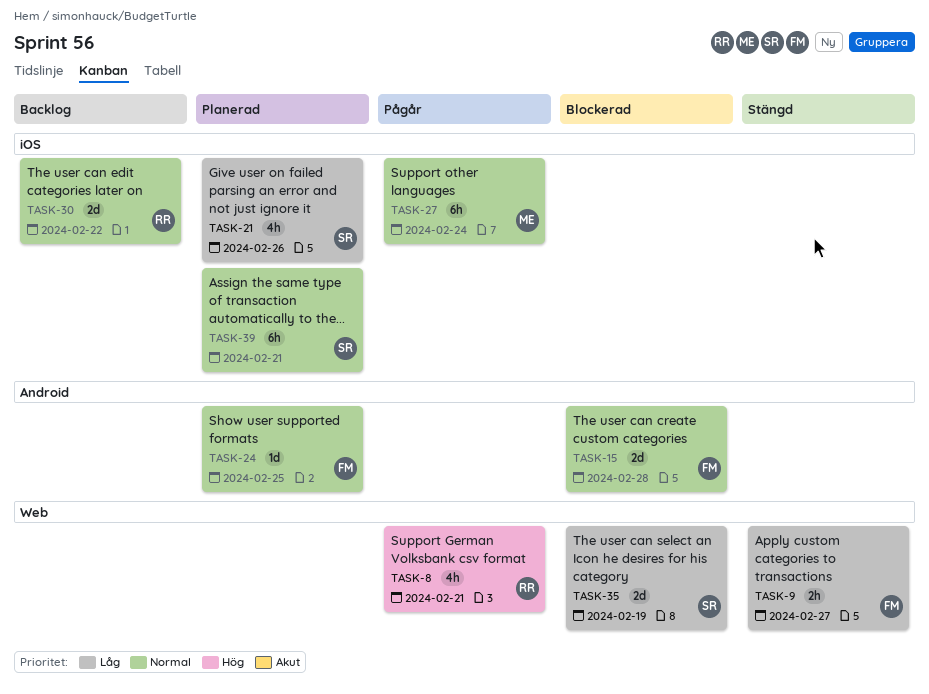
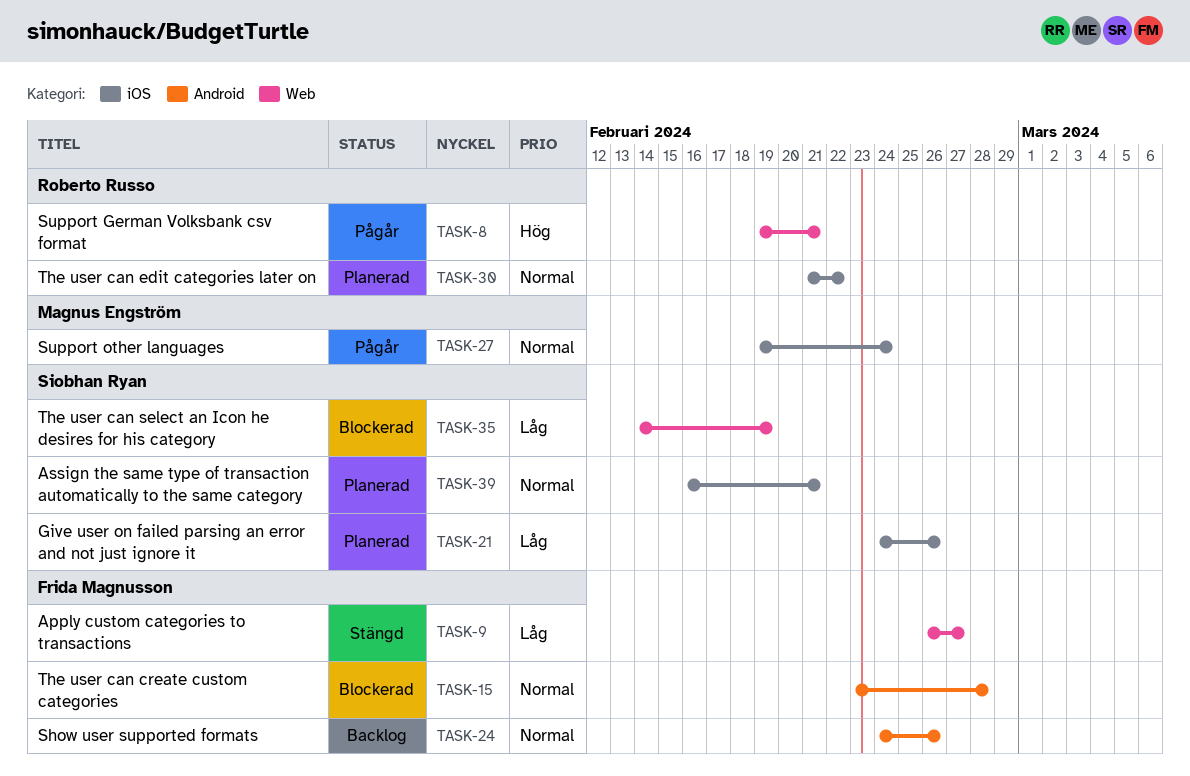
TASK-24, status: Planerad -> Backlog
TASK-24, due: Feb 25 -> Feb 26
TASK-30, status: Backlog -> Planerad

